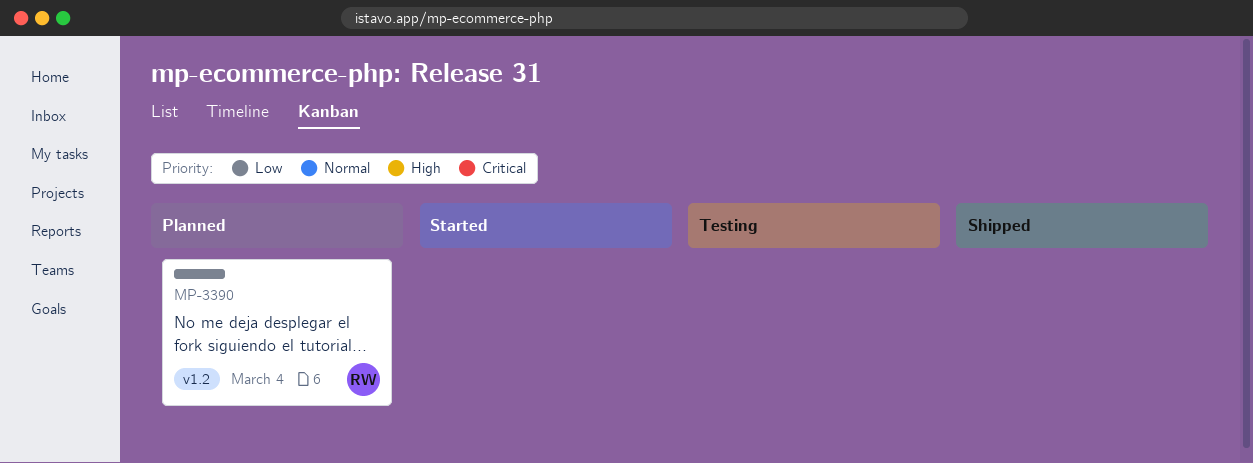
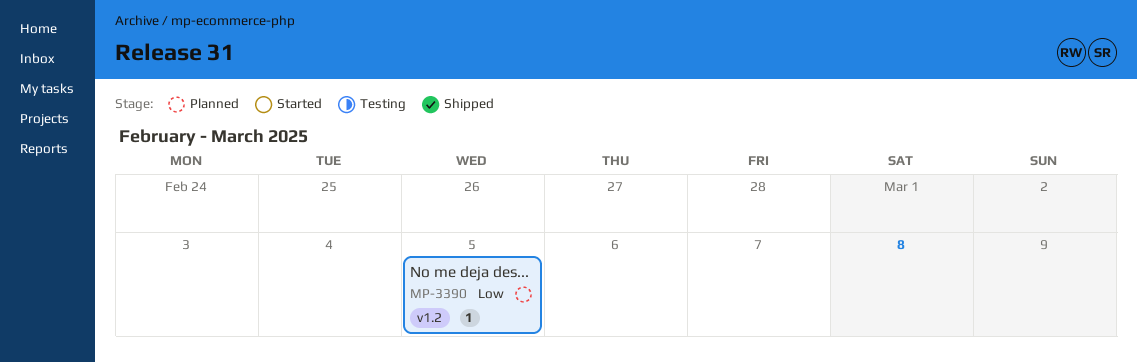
MP-3390, due: Mar 4 -> Mar 5

